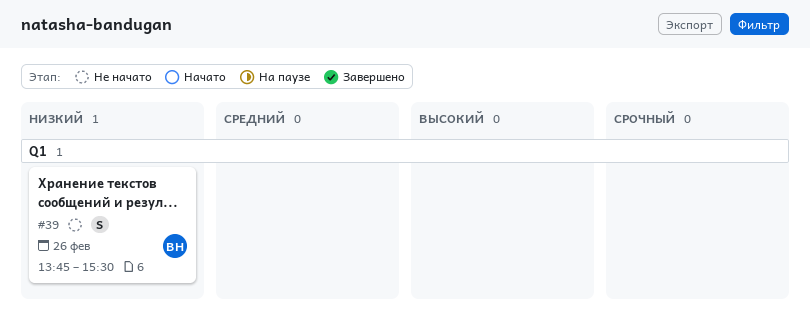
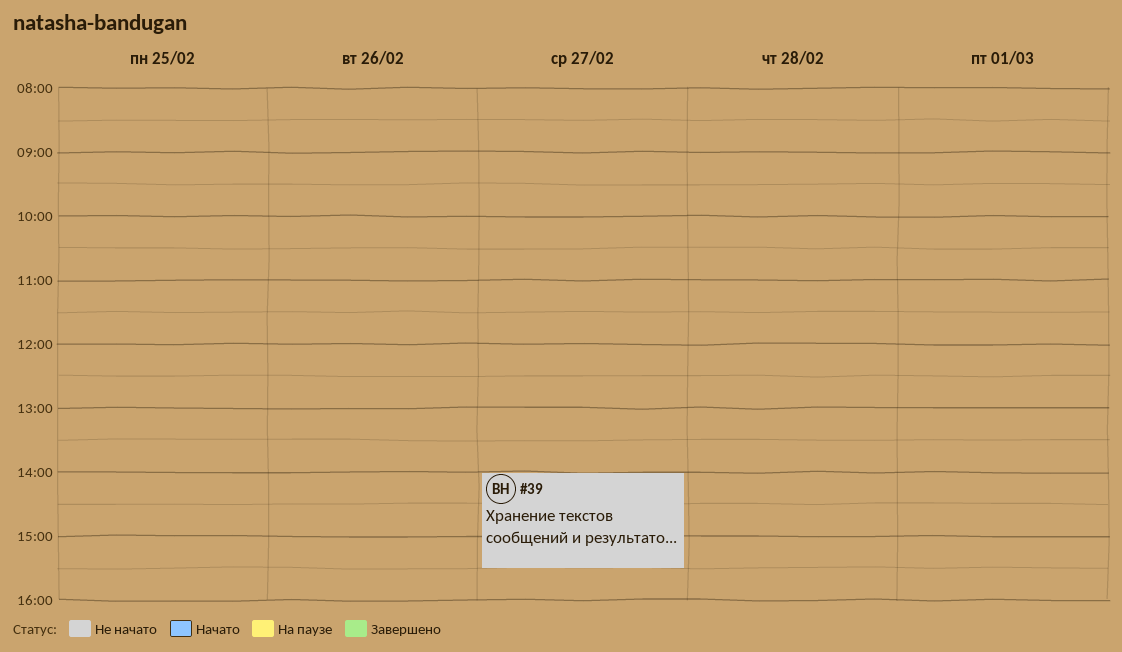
#39, day: Feb 26 -> Feb 27
#39, begins: 13:45 -> 14:00

